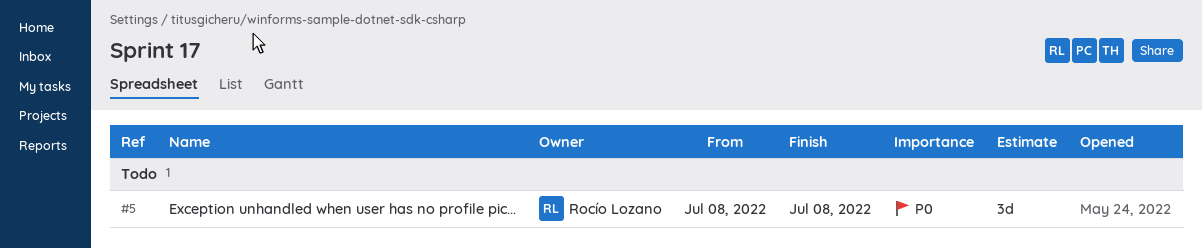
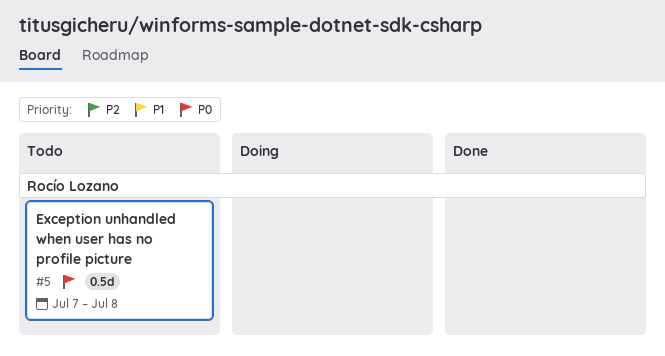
#5, estimate: 3d -> 0.5d
#5, start: Jul 8 -> Jul 7

